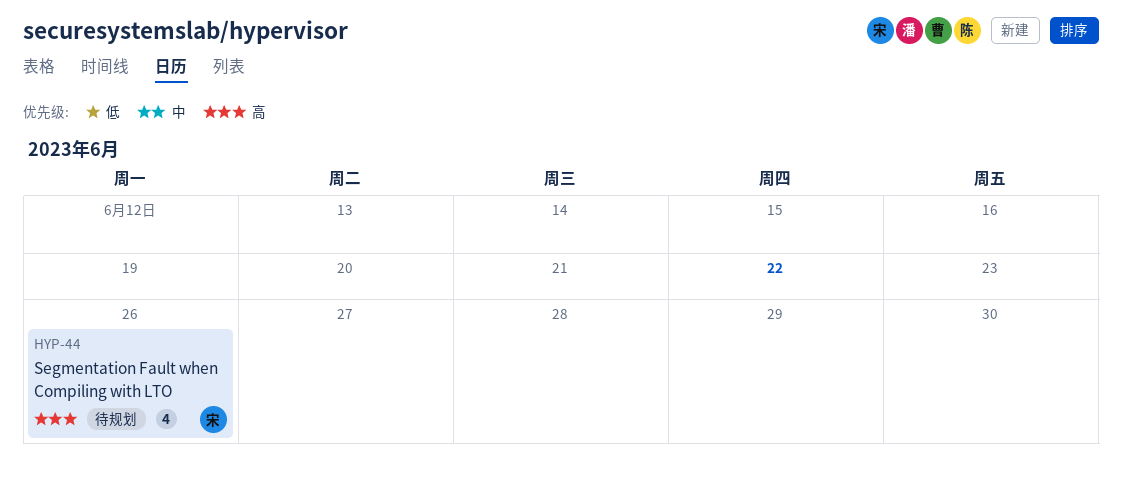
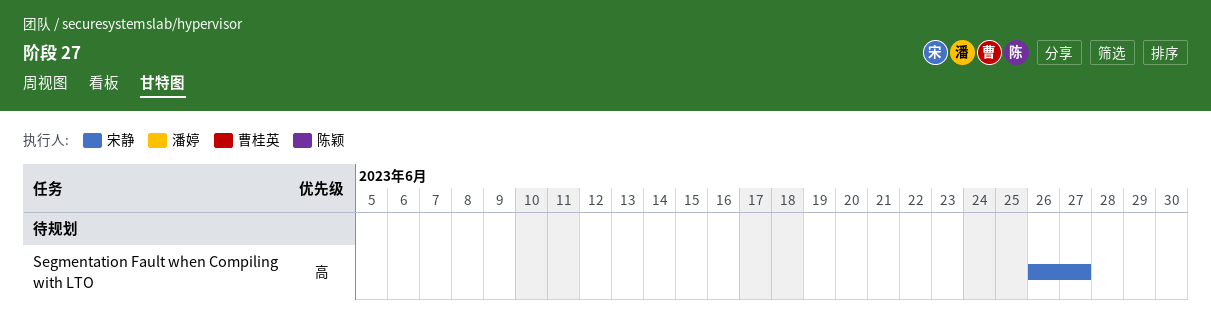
Segmentation Fault when Compiling with LTO, due: Jun 26 -> Jun 27

